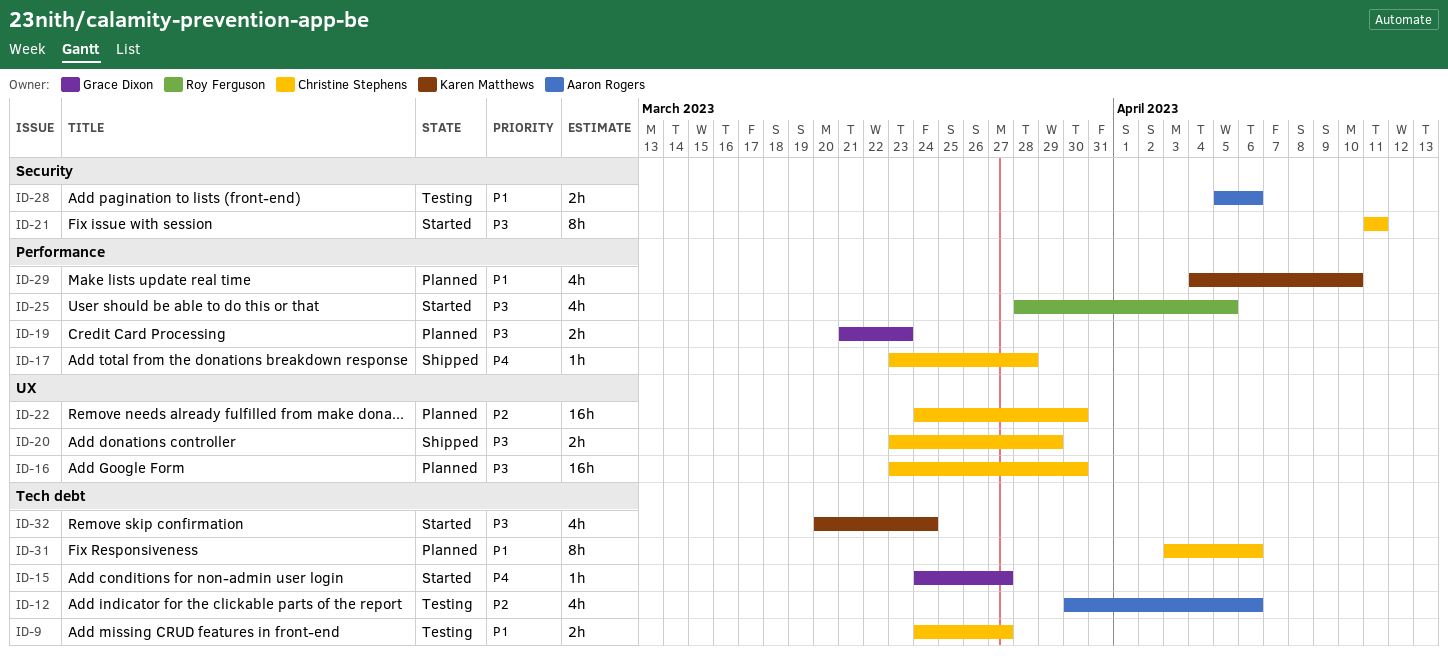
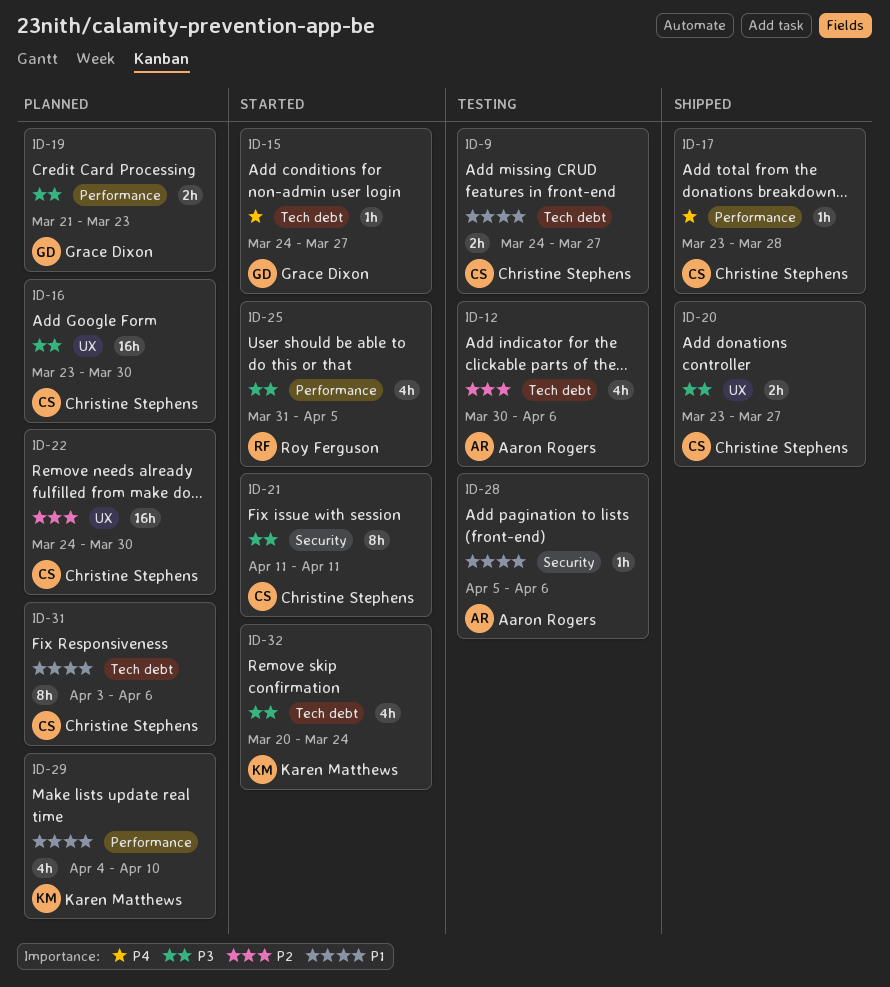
ID-20, due: Mar 29 -> Mar 27
ID-25, start: Mar 28 -> Mar 31
ID-28, estimate: 2h -> 1h

